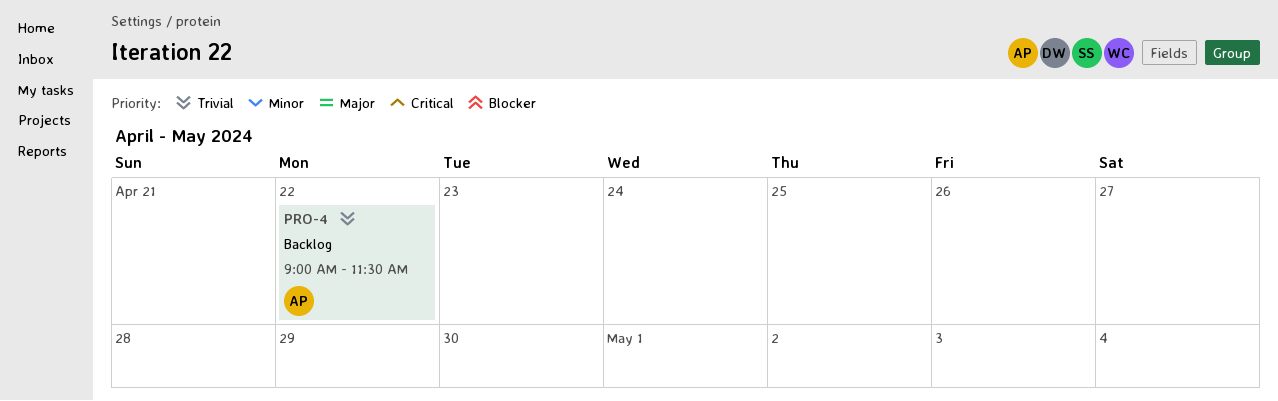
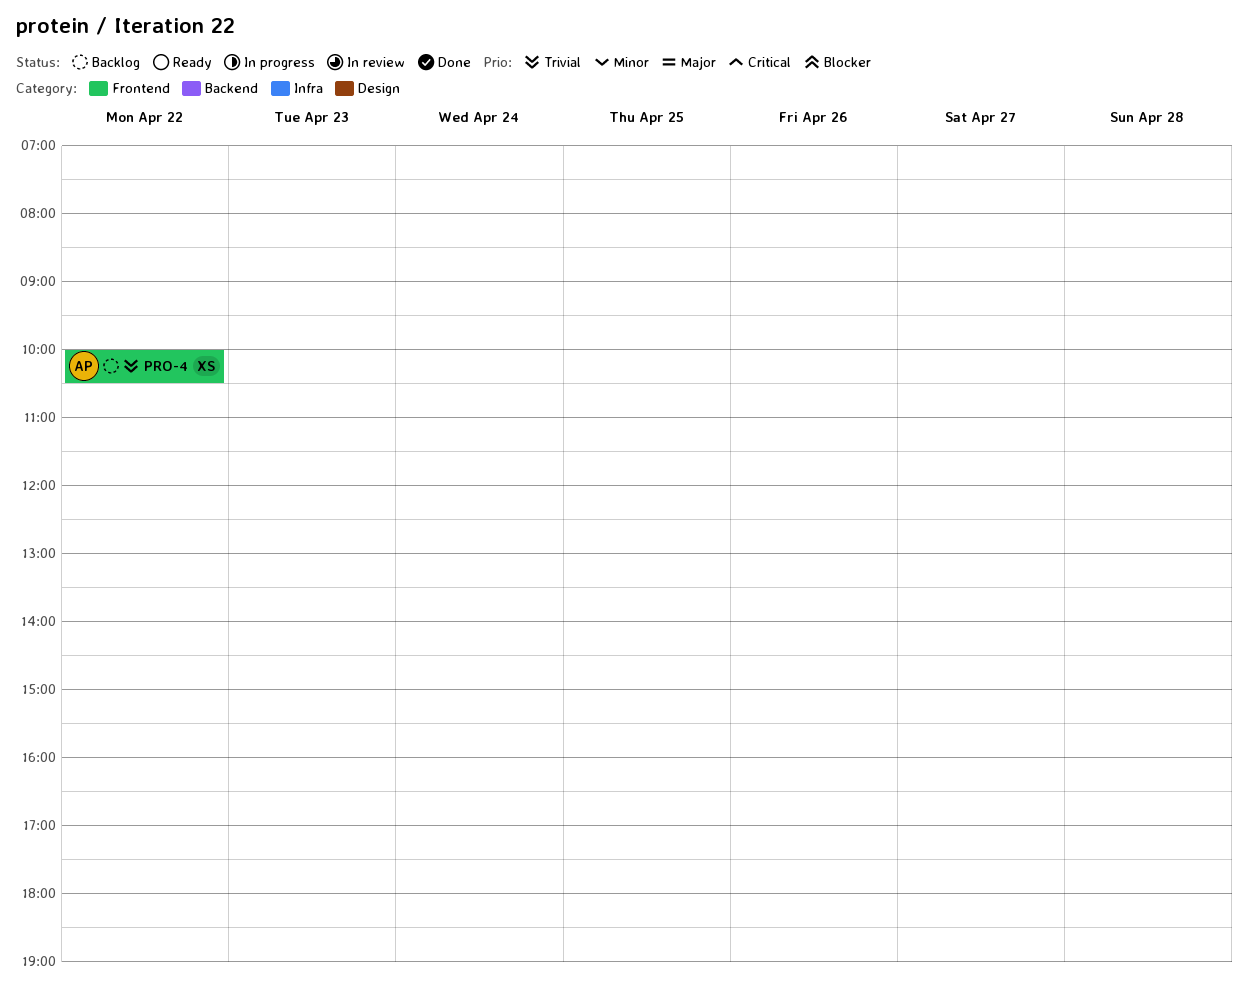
PRO-4, begins: 09:00 -> 10:00
PRO-4, ends: 11:30 -> 10:30

